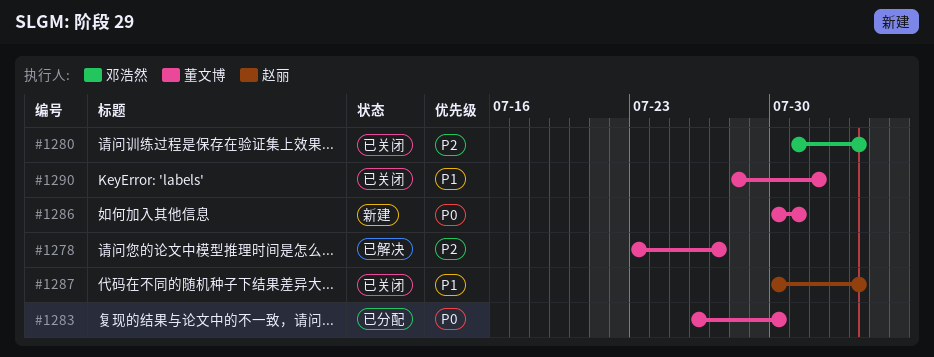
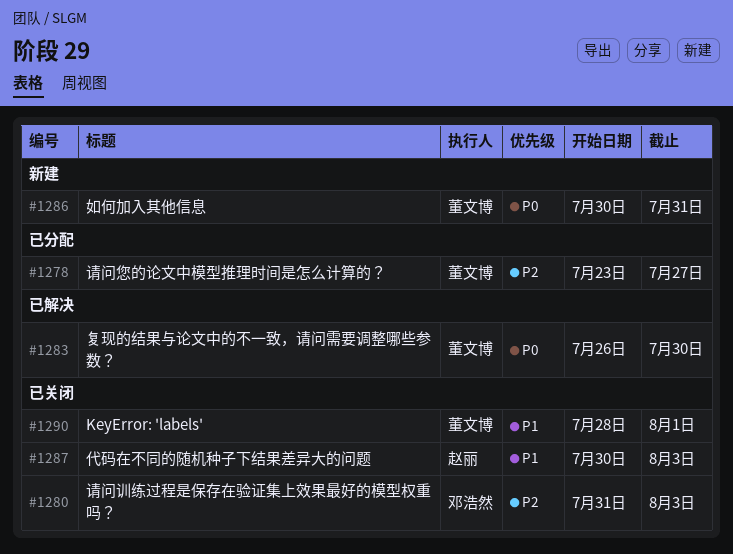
#1278, status: 已解决 -> 已分配
#1283, status: 已分配 -> 已解决

